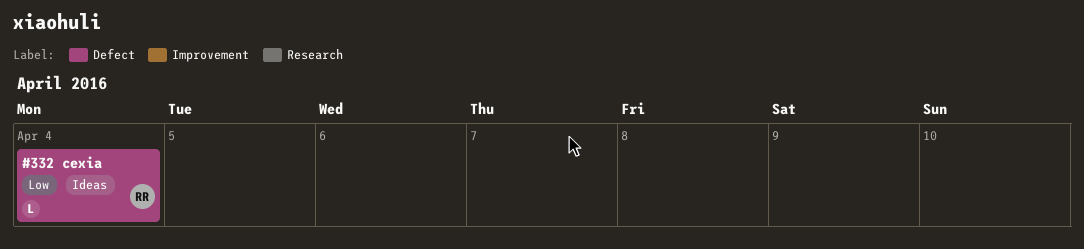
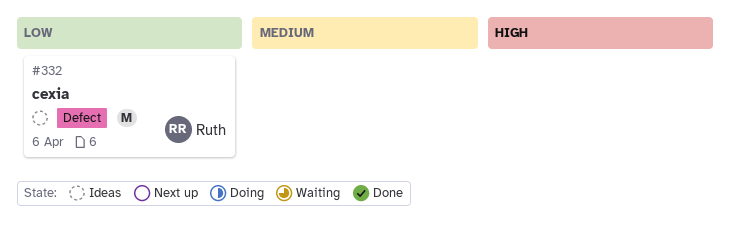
#332, estimate: L -> M
#332, due: Apr 4 -> Apr 6

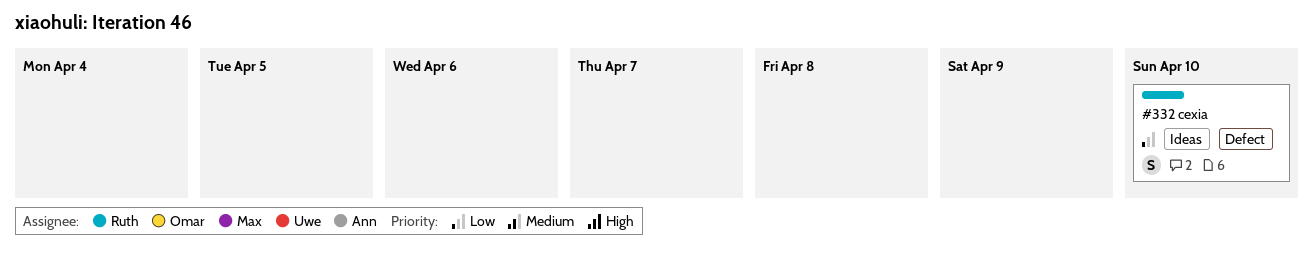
#332, estimate: M -> S
#332, due: Apr 6 -> Apr 10

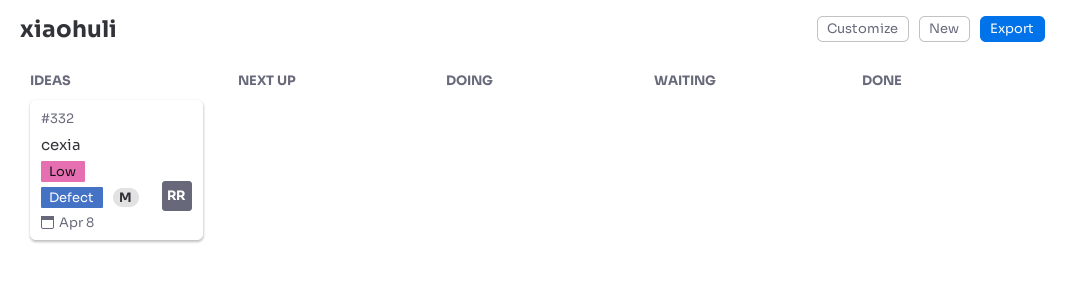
#332, estimate: S -> M
#332, due: Apr 10 -> Apr 8

